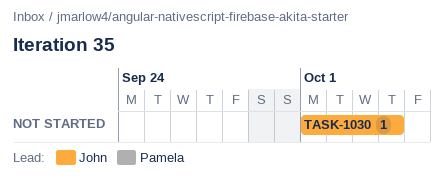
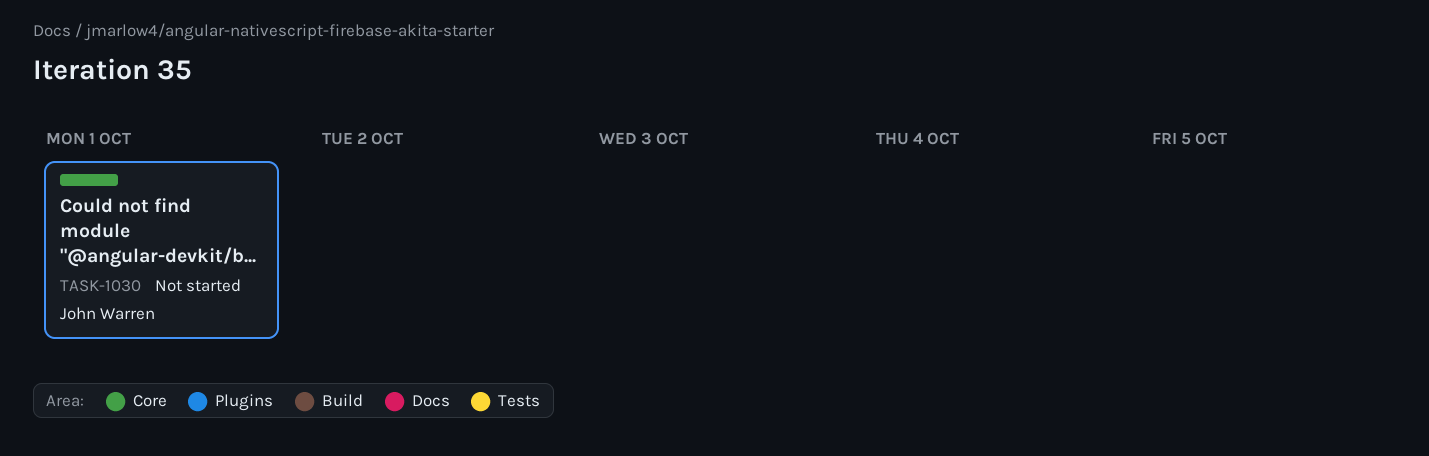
TASK-1030, due: Oct 4 -> Oct 1

